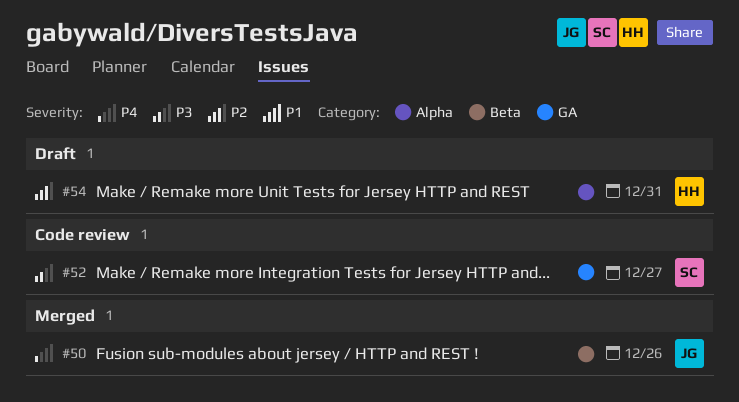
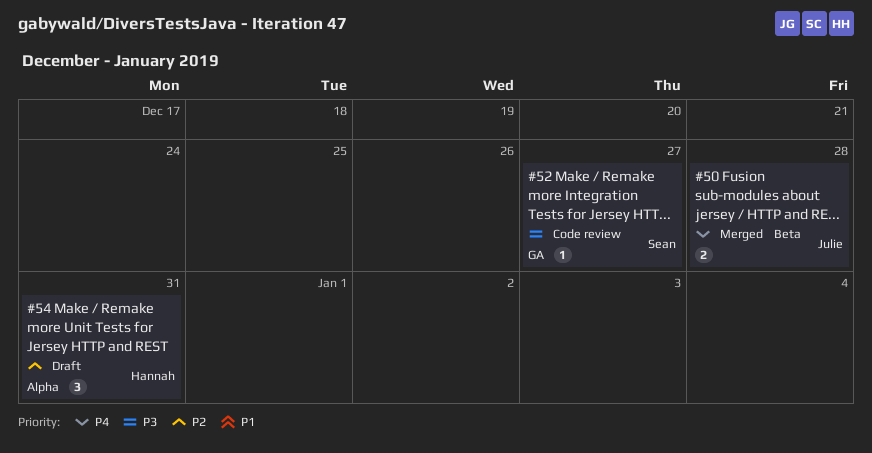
#50, due: Dec 26 -> Dec 28

